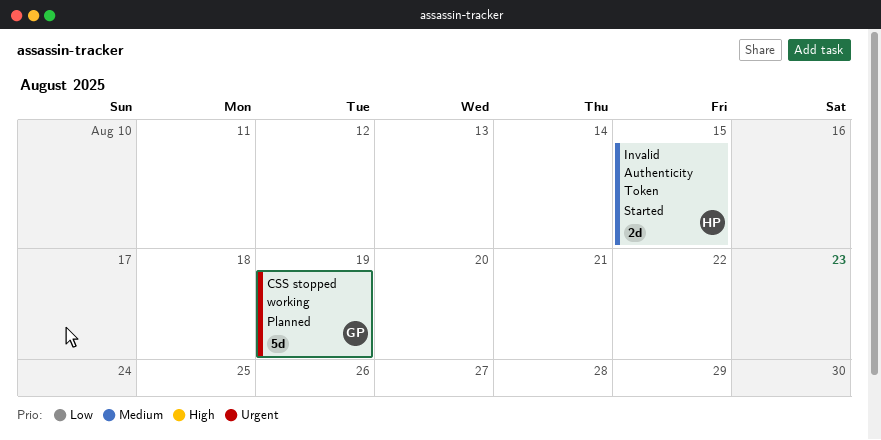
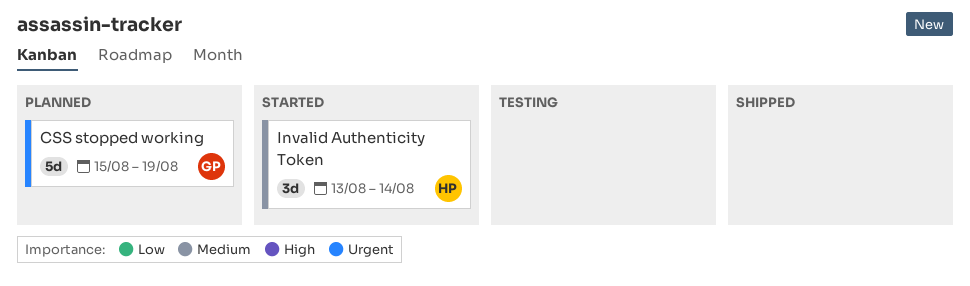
Invalid Authenticity Token, estimate: 2d -> 3d
Invalid Authenticity Token, due: Aug 15 -> Aug 14

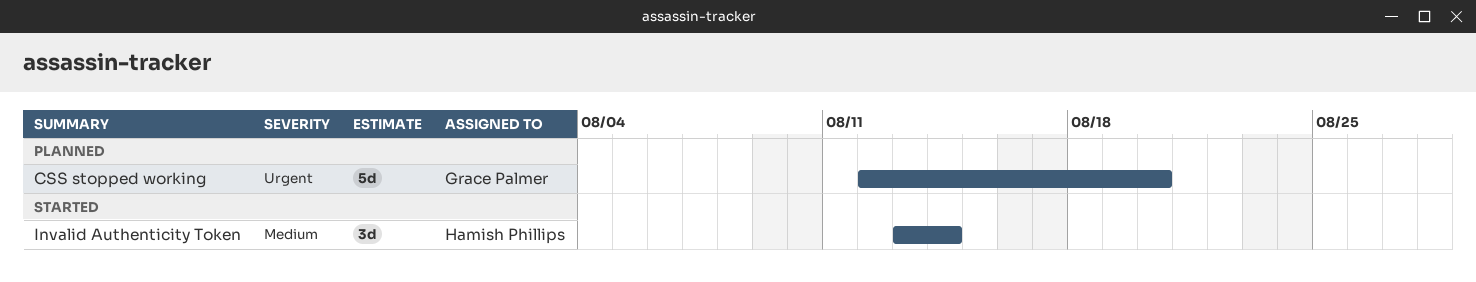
CSS stopped working, start: Aug 15 -> Aug 12
CSS stopped working, due: Aug 19 -> Aug 20

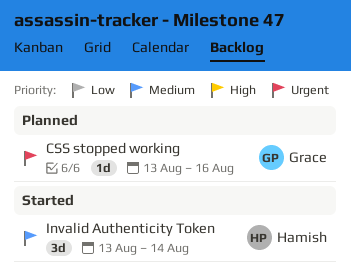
CSS stopped working, estimate: 5d -> 1d
CSS stopped working, start: Aug 12 -> Aug 13
CSS stopped working, due: Aug 20 -> Aug 16

